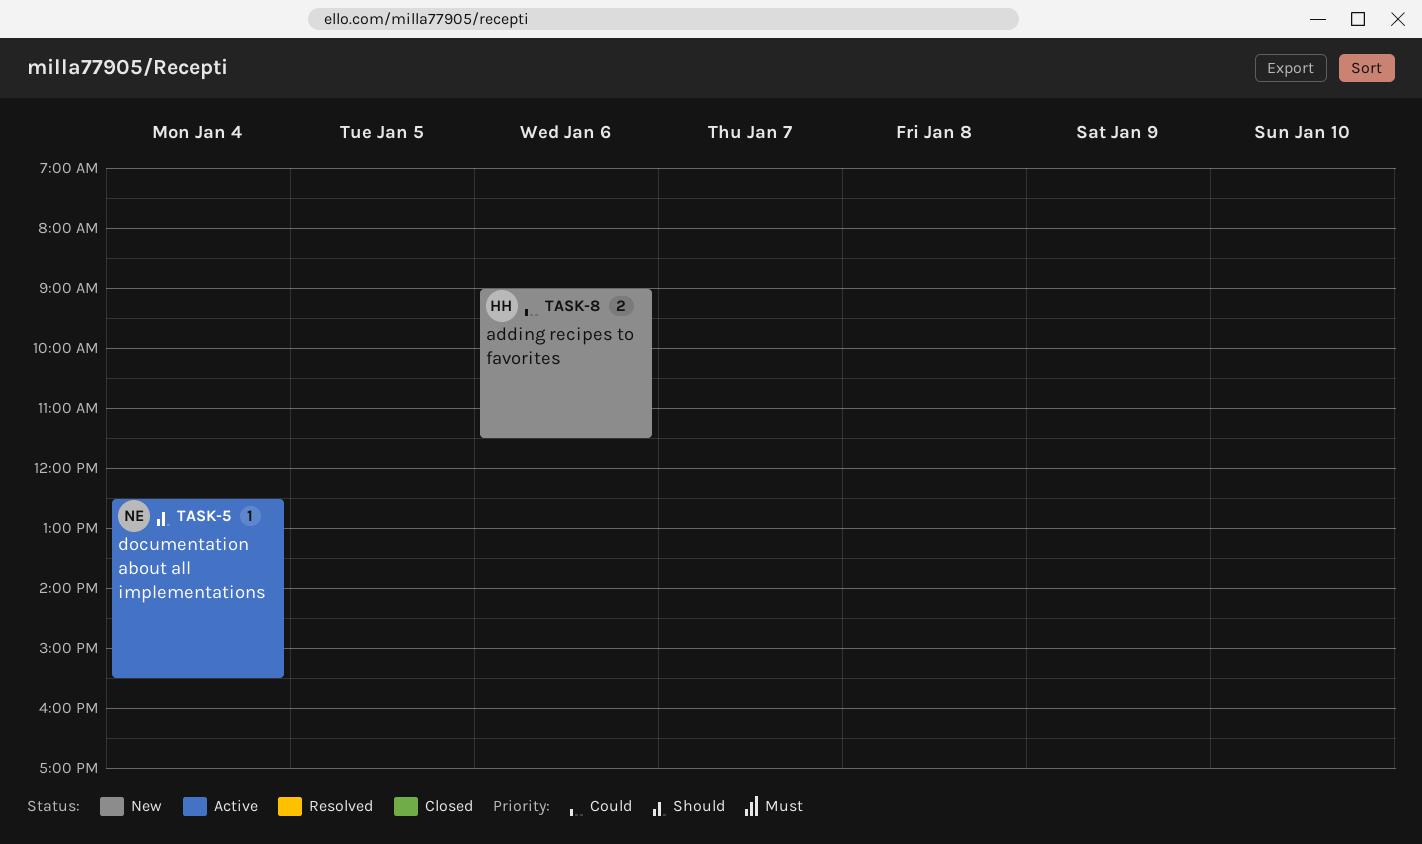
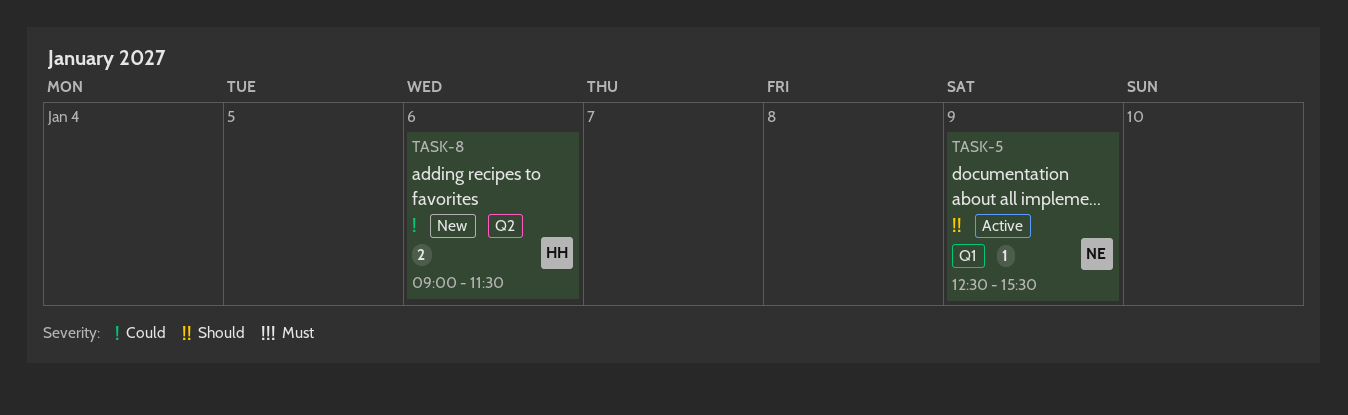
TASK-5, day: Jan 4 -> Jan 9

